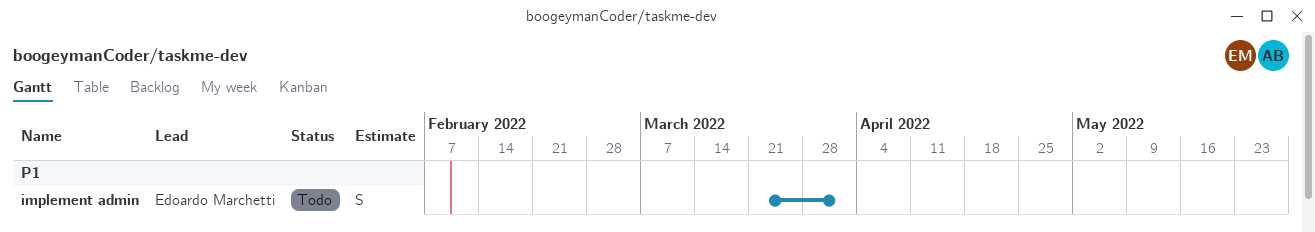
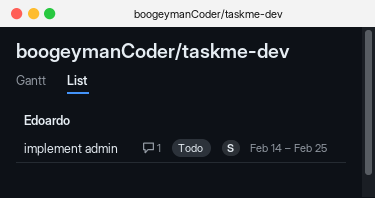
implement admin, start: Mar 21 -> Feb 14
implement admin, due: Apr 1 -> Feb 25

